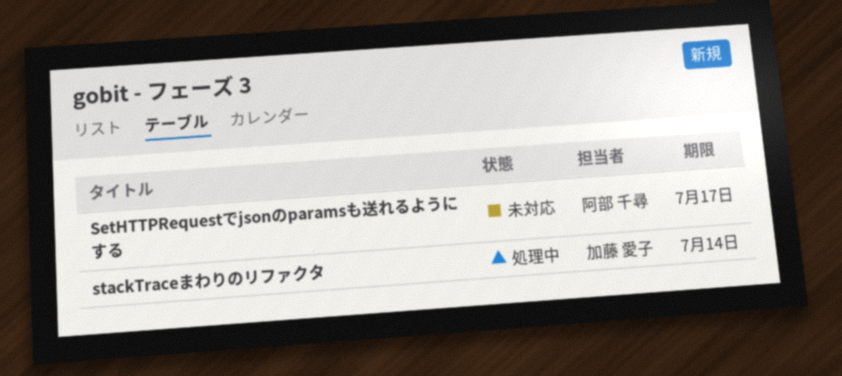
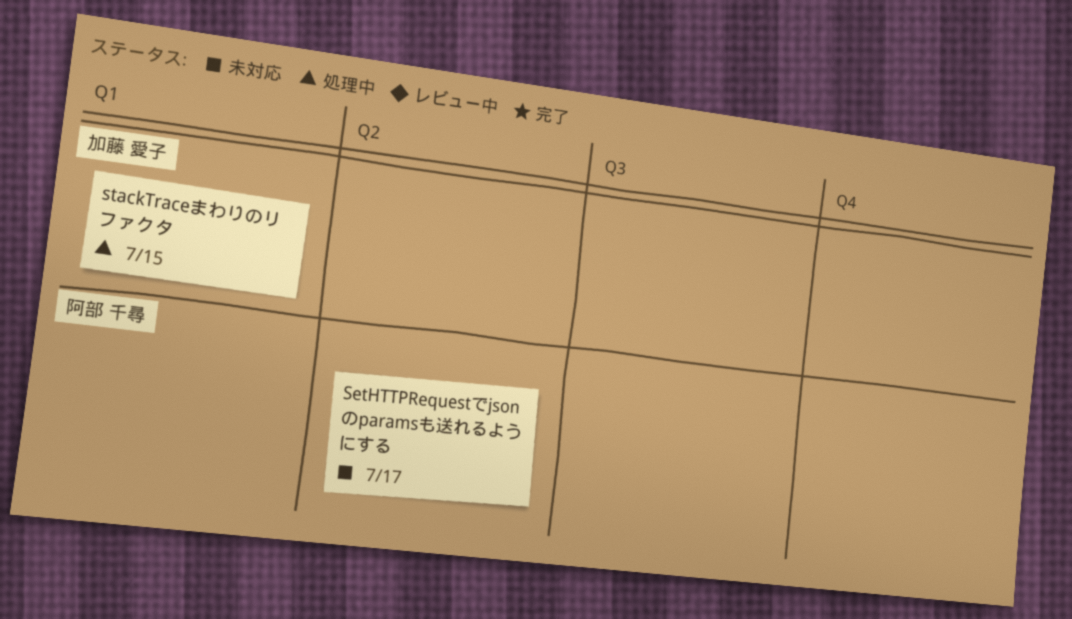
stackTraceまわりのリファクタ, due: Jul 14 -> Jul 15

